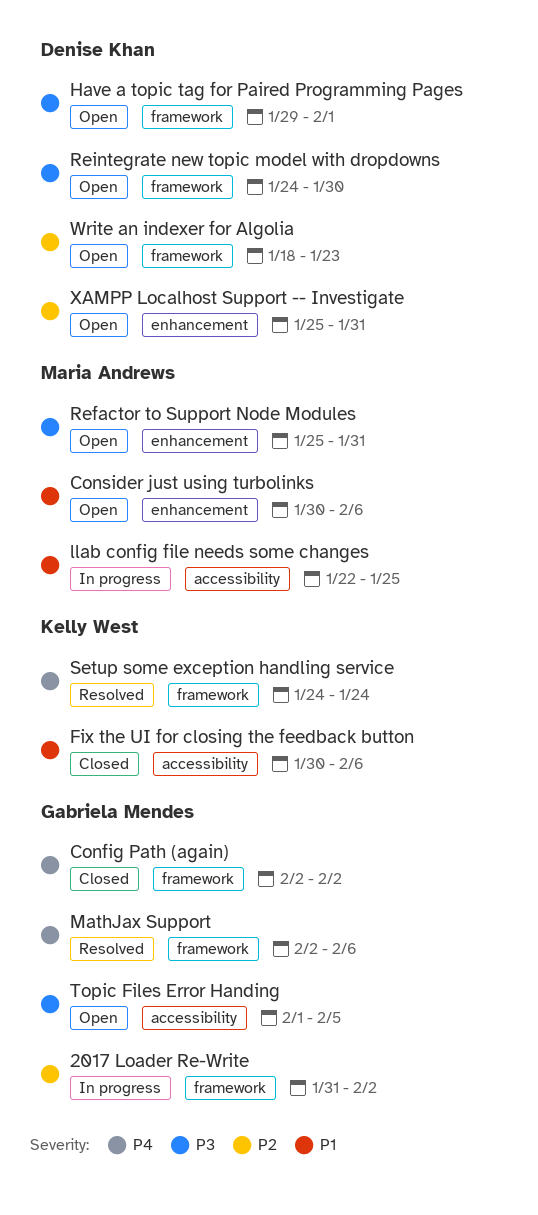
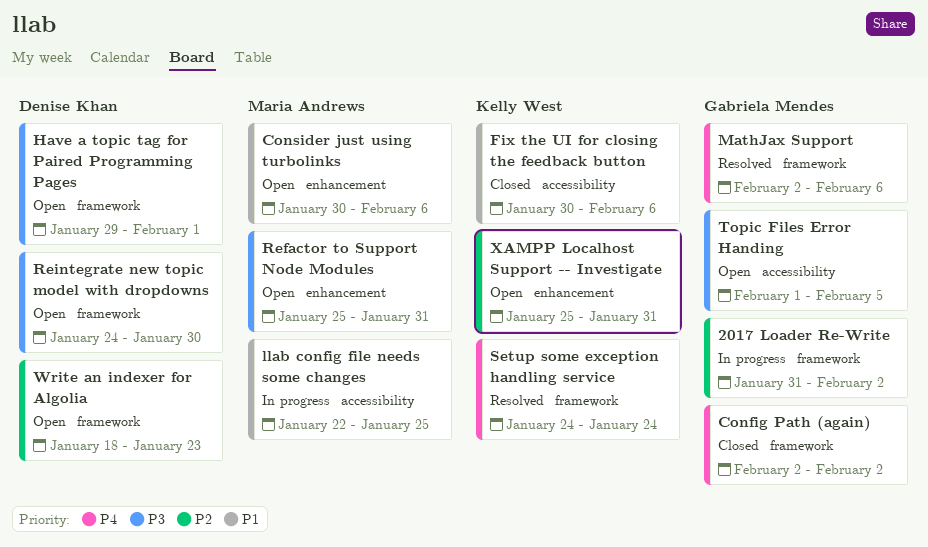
XAMPP Localhost Support -- Investigate, owner: Denise Khan -> Kelly West

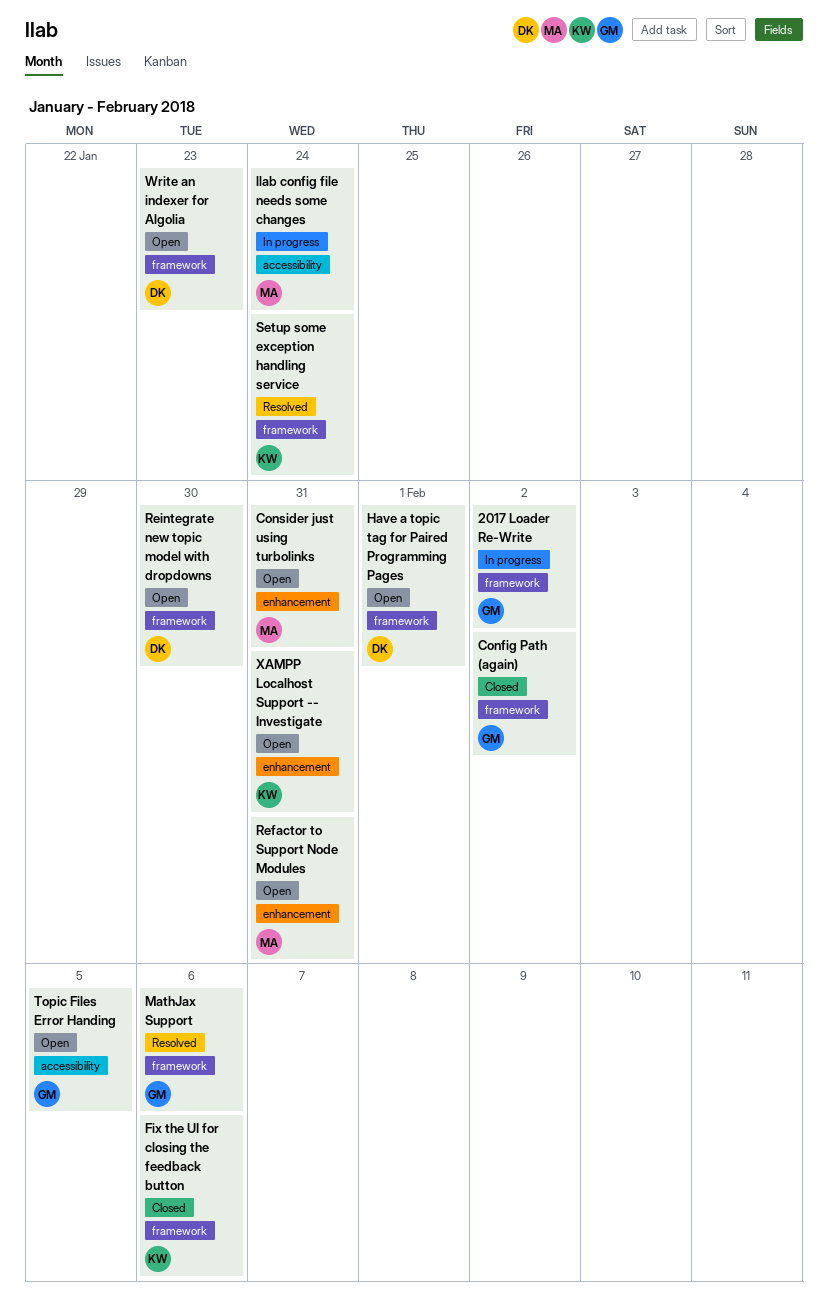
Consider just using turbolinks, due: Feb 6 -> Jan 31
Fix the UI for closing the feedback button, label: accessibility -> framework
llab config file needs some changes, due: Jan 25 -> Jan 24

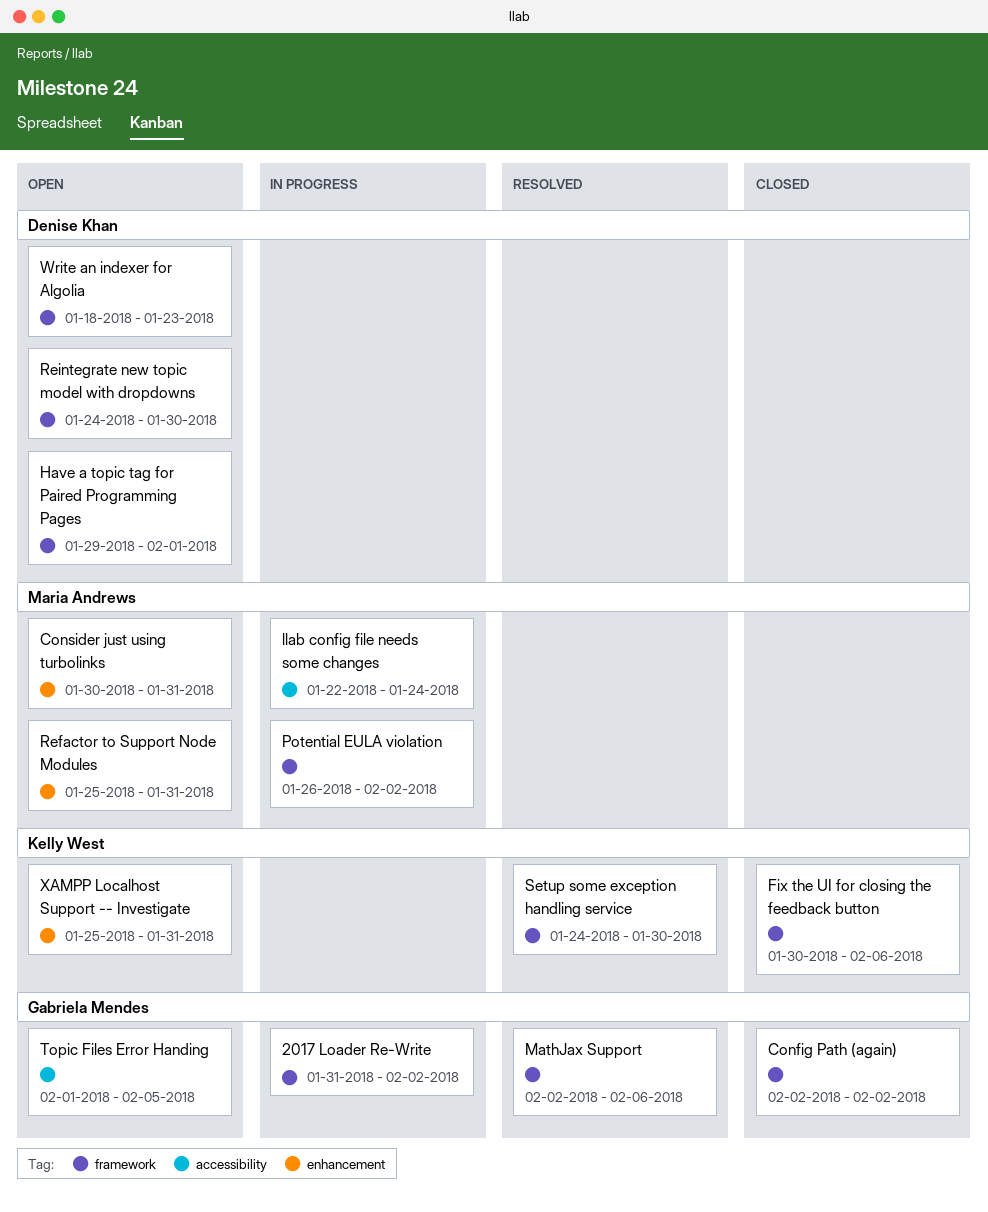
Potential EULA violation: none -> present
Setup some exception handling service, due: Jan 24 -> Jan 30

